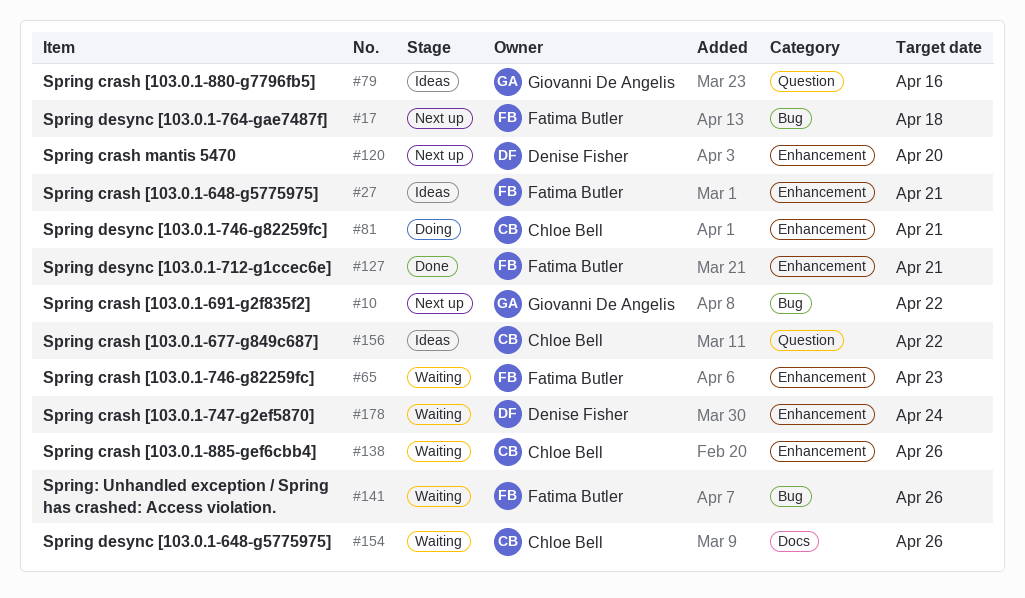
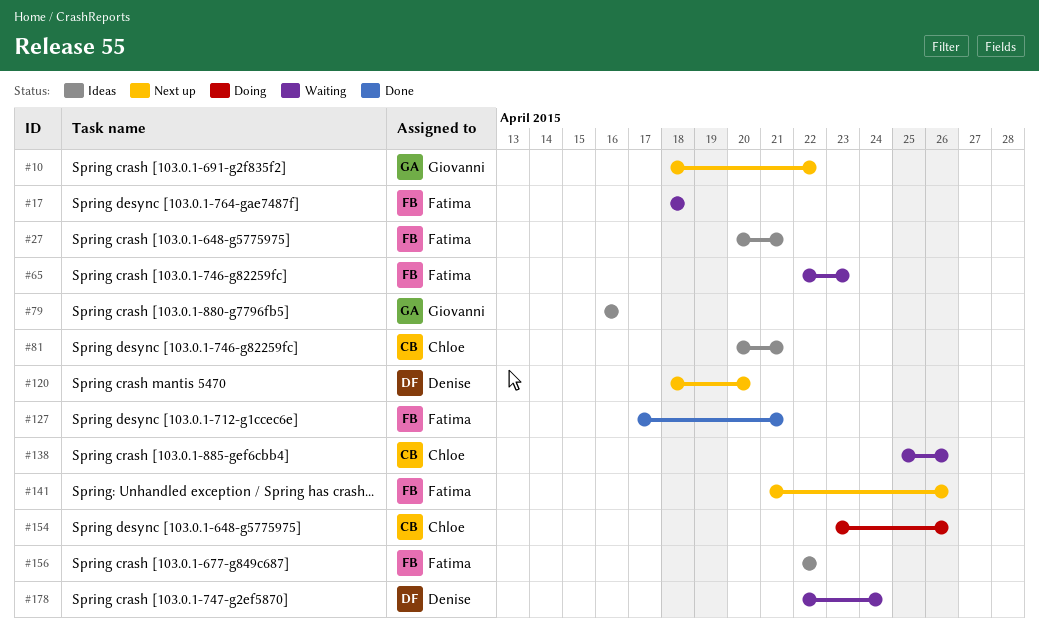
#17, status: Next up -> Waiting
#81, status: Doing -> Ideas
#141, status: Waiting -> Next up
#154, status: Waiting -> Doing
#156, owner: Chloe Bell -> Fatima Butler

